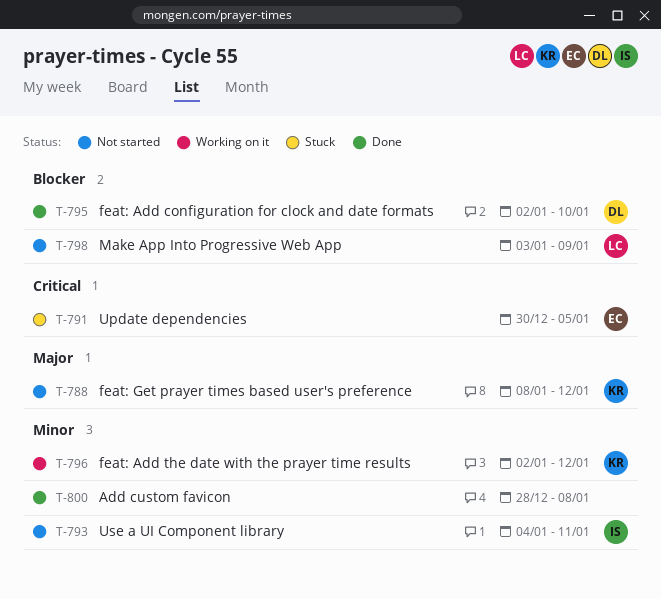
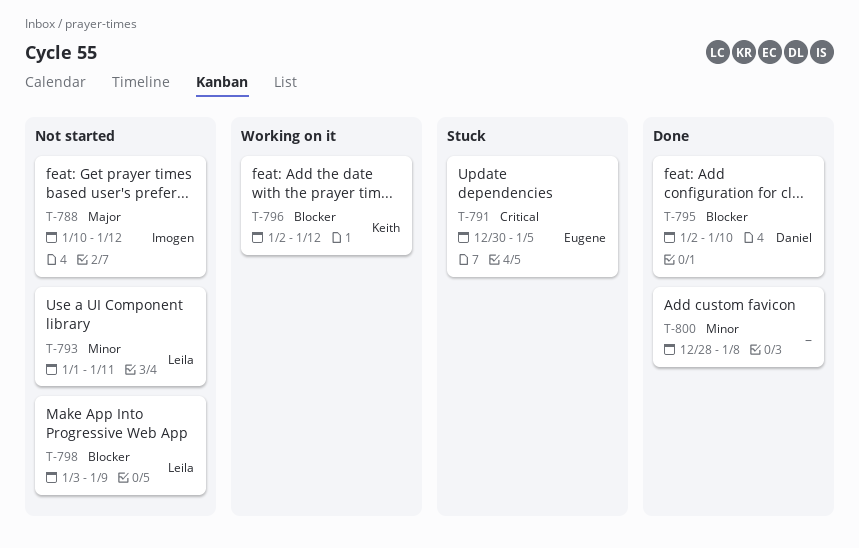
T-788, owner: Keith -> Imogen
T-788, start: Jan 8 -> Jan 10
T-793, owner: Imogen -> Leila
T-793, start: Jan 4 -> Jan 1
T-796, priority: Minor -> Blocker

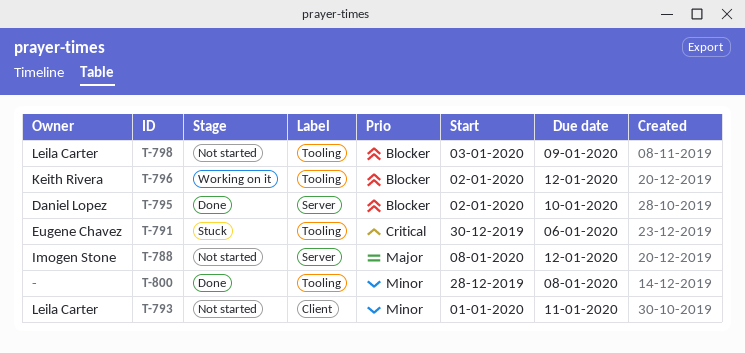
T-788, start: Jan 10 -> Jan 8
T-791, due: Jan 5 -> Jan 6

